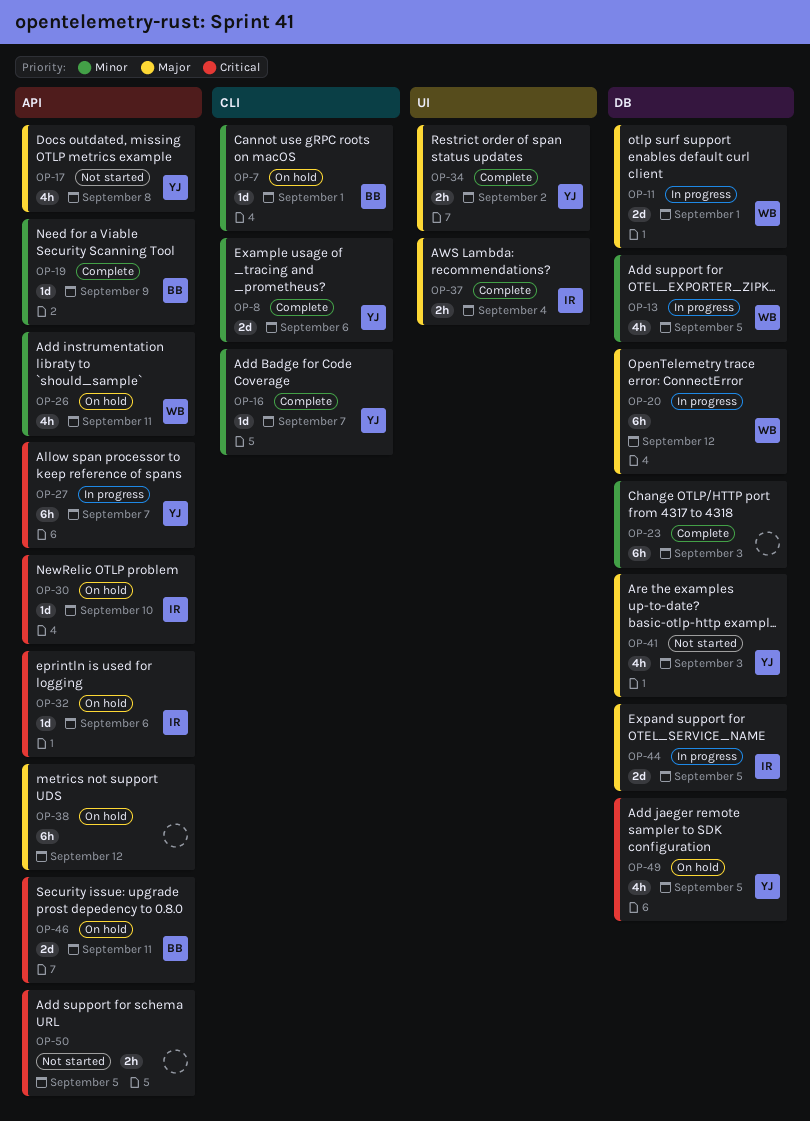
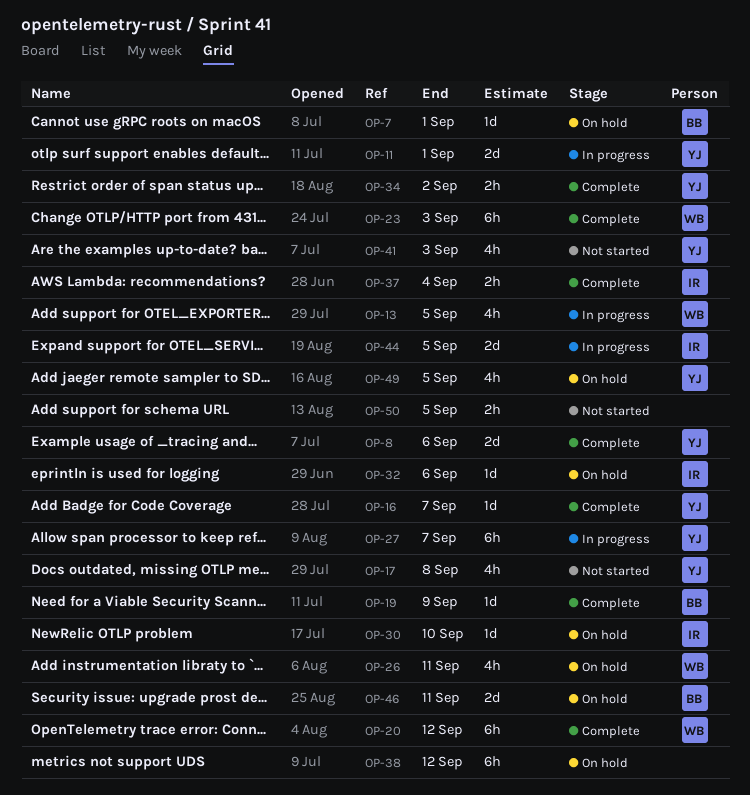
OP-11, owner: WB -> YJ
OP-20, status: In progress -> Complete
OP-23, owner: none -> WB

